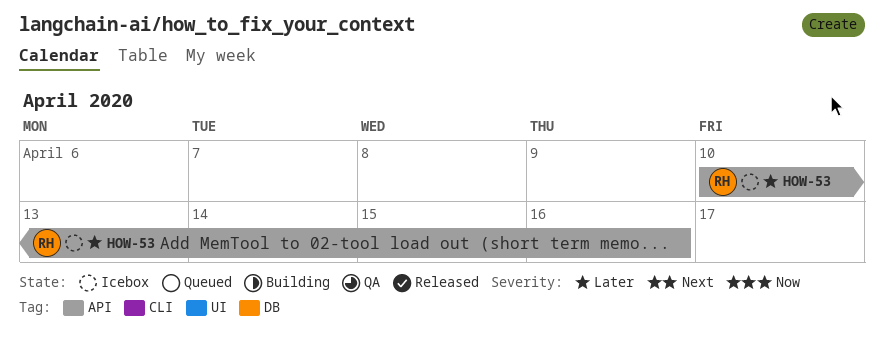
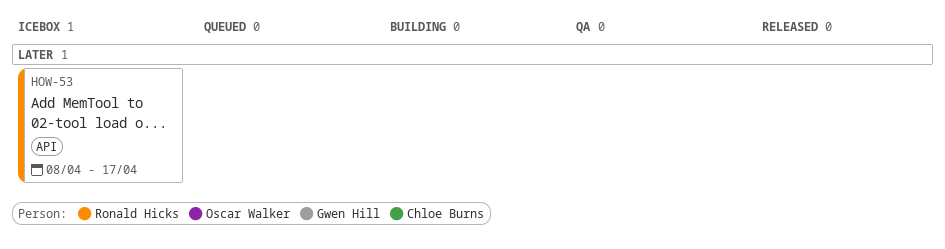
HOW-53, start: Apr 10 -> Apr 8
HOW-53, due: Apr 16 -> Apr 17

